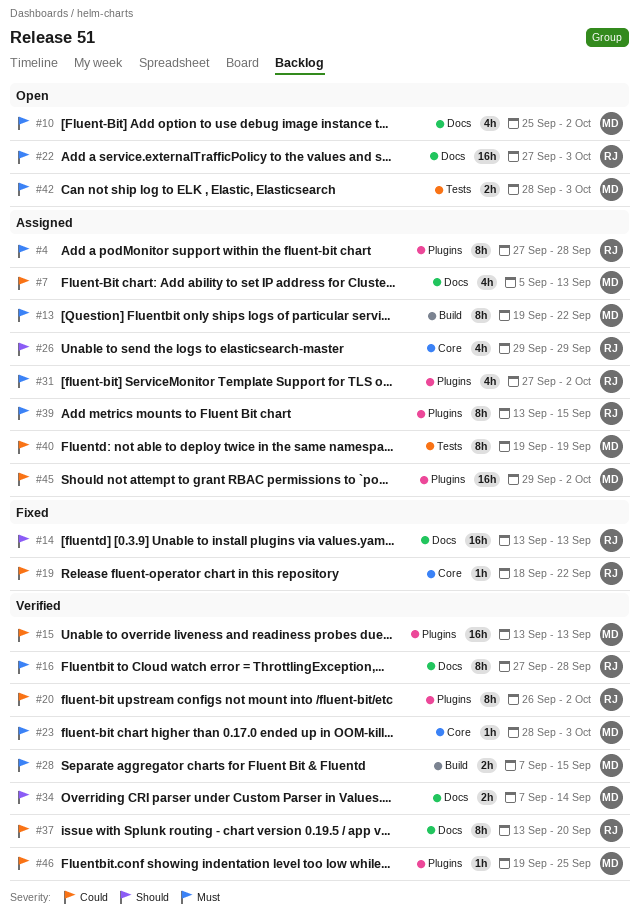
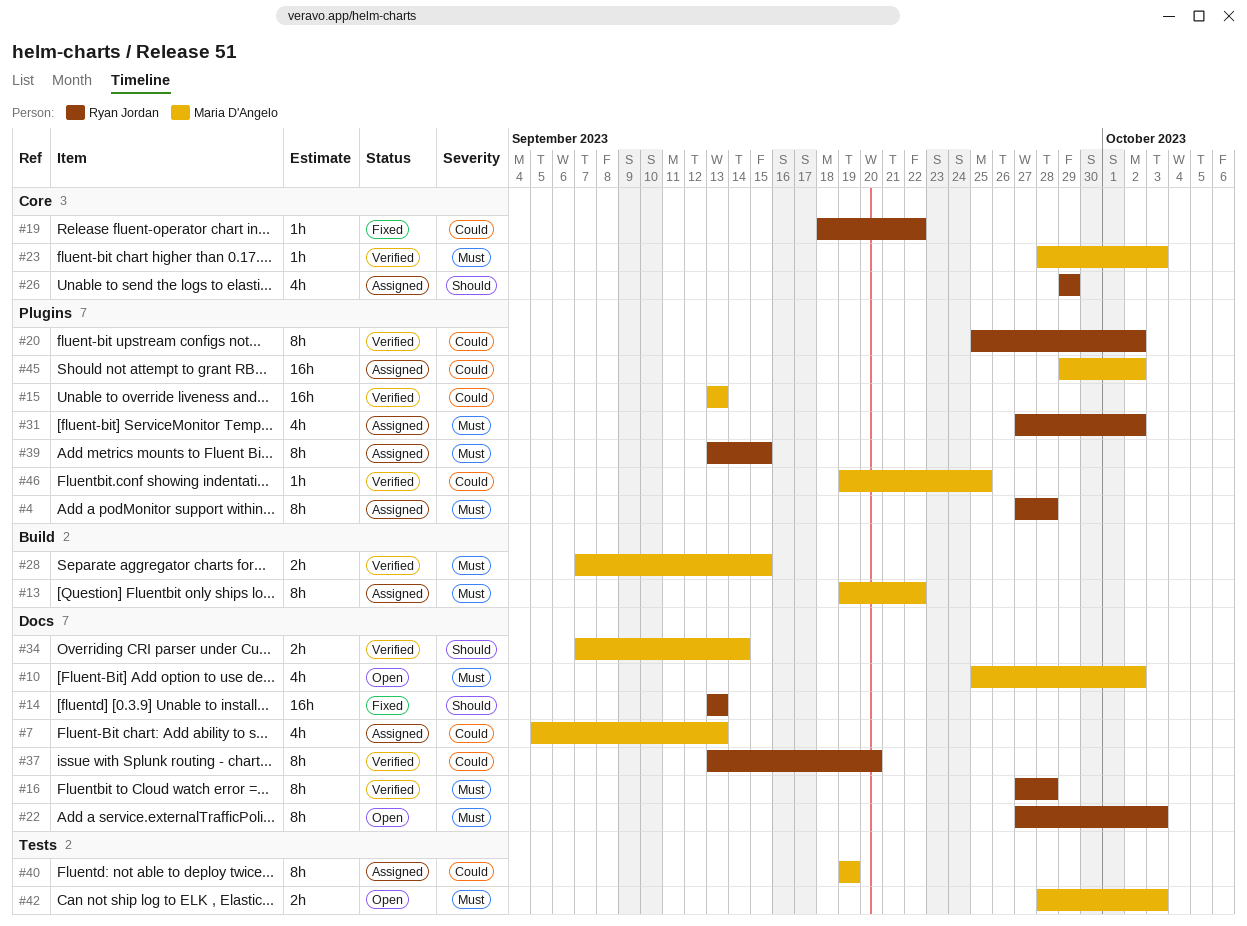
#20, start: Sep 26 -> Sep 25
#22, estimate: 16h -> 8h

